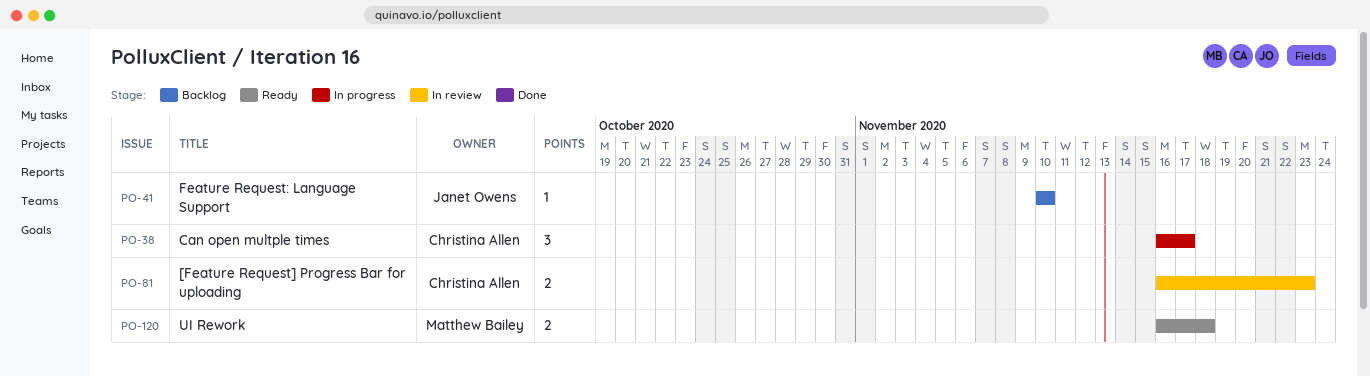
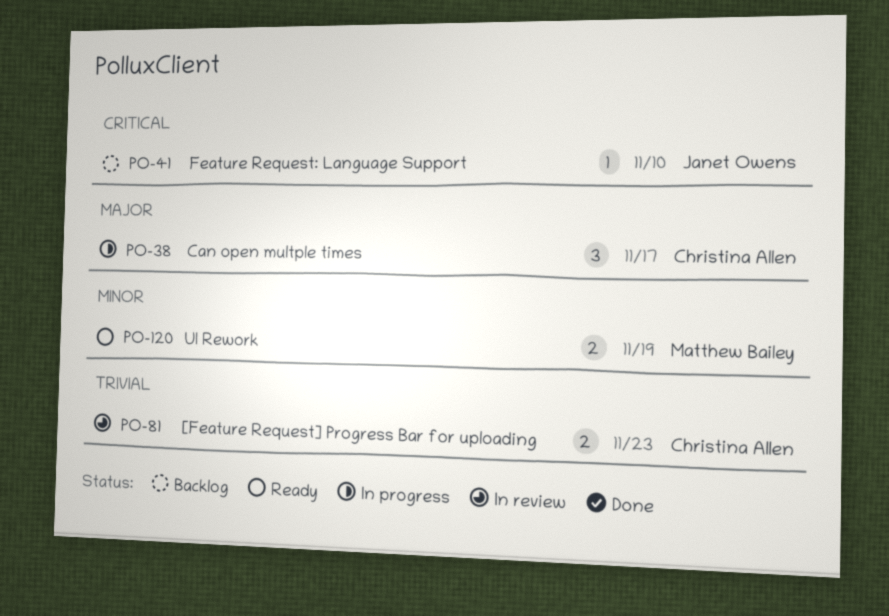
PO-120, due: Nov 18 -> Nov 19

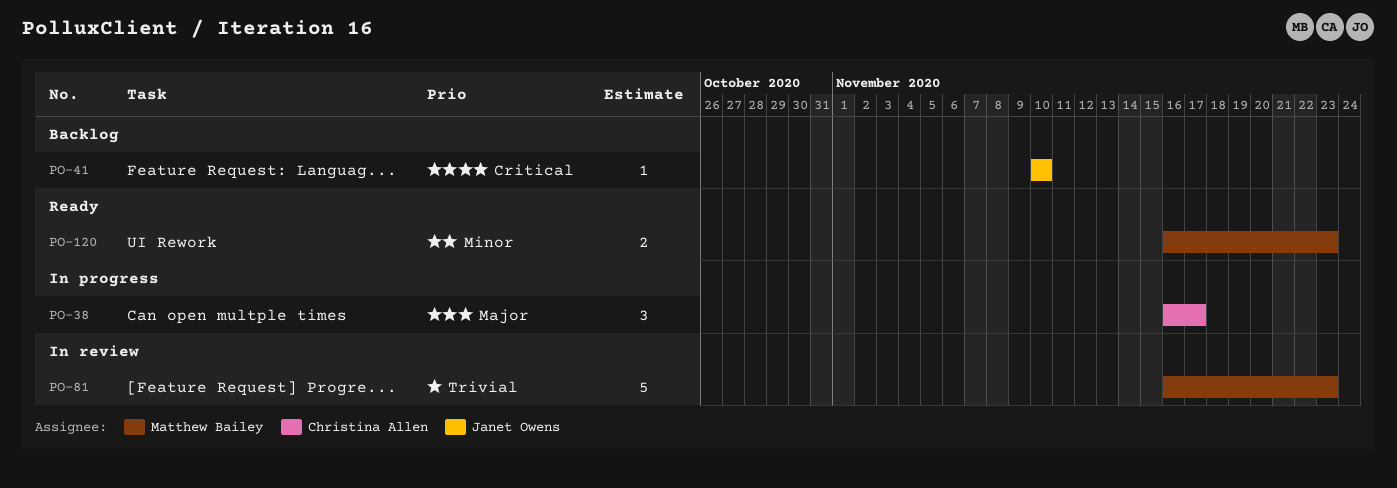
PO-81, owner: Christina Allen -> Matthew Bailey
PO-81, estimate: 2 -> 5
PO-120, due: Nov 19 -> Nov 23

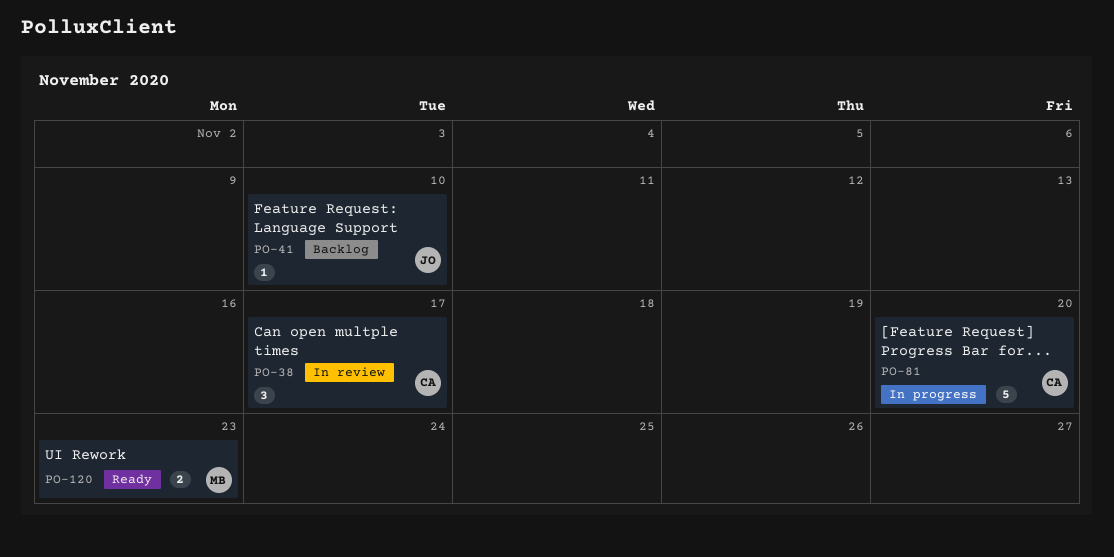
PO-38, status: In progress -> In review
PO-81, status: In review -> In progress
PO-81, owner: Matthew Bailey -> Christina Allen
PO-81, due: Nov 23 -> Nov 20

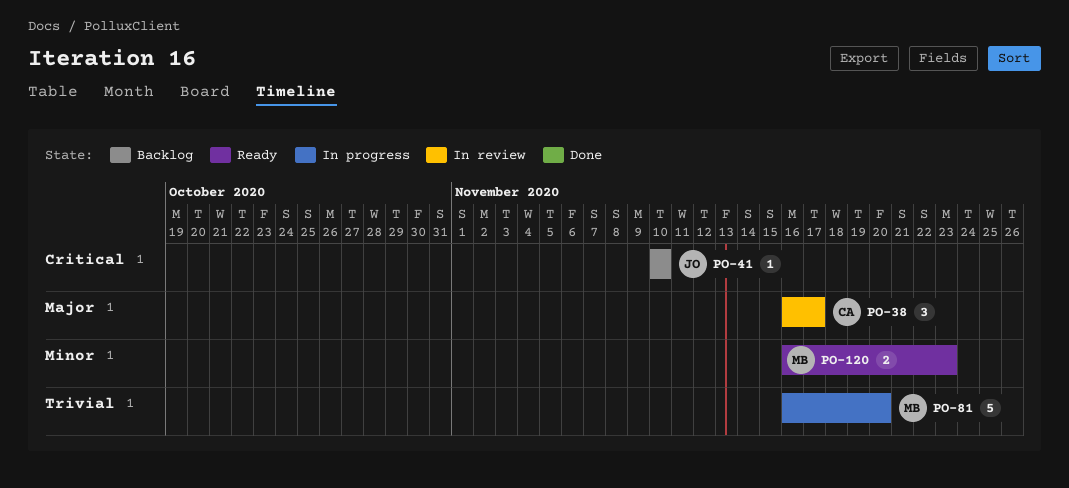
PO-81, owner: CA -> MB

